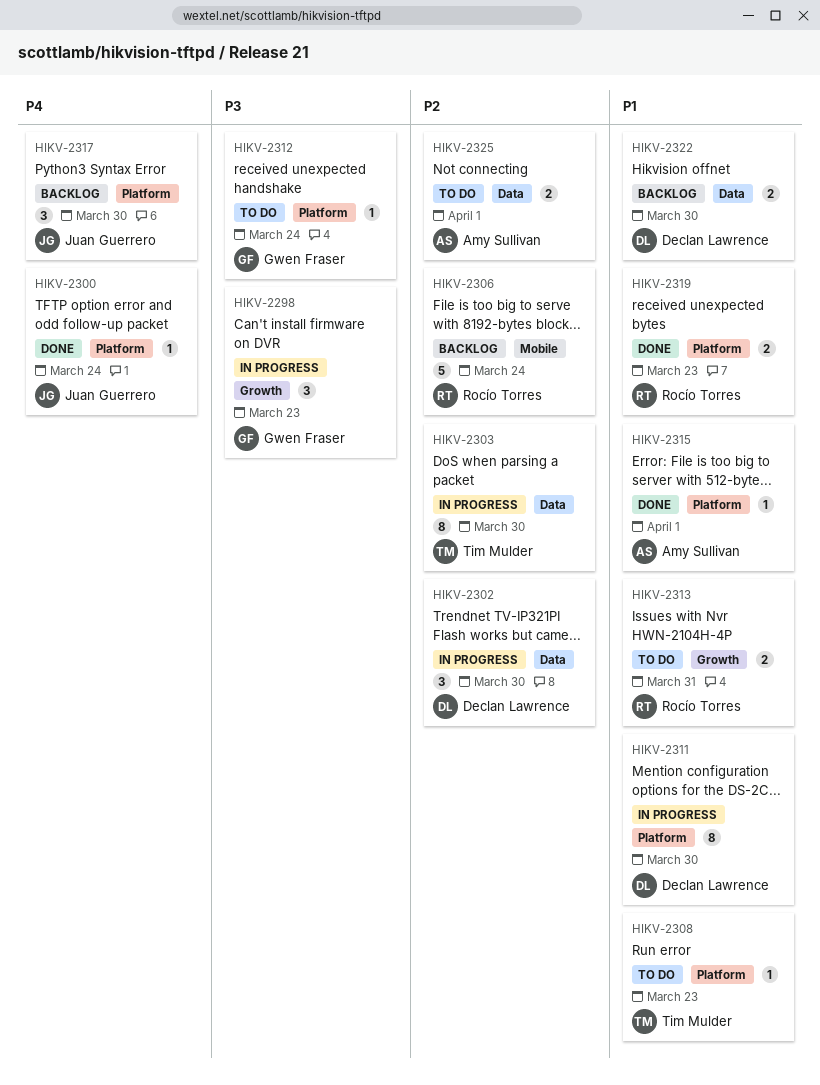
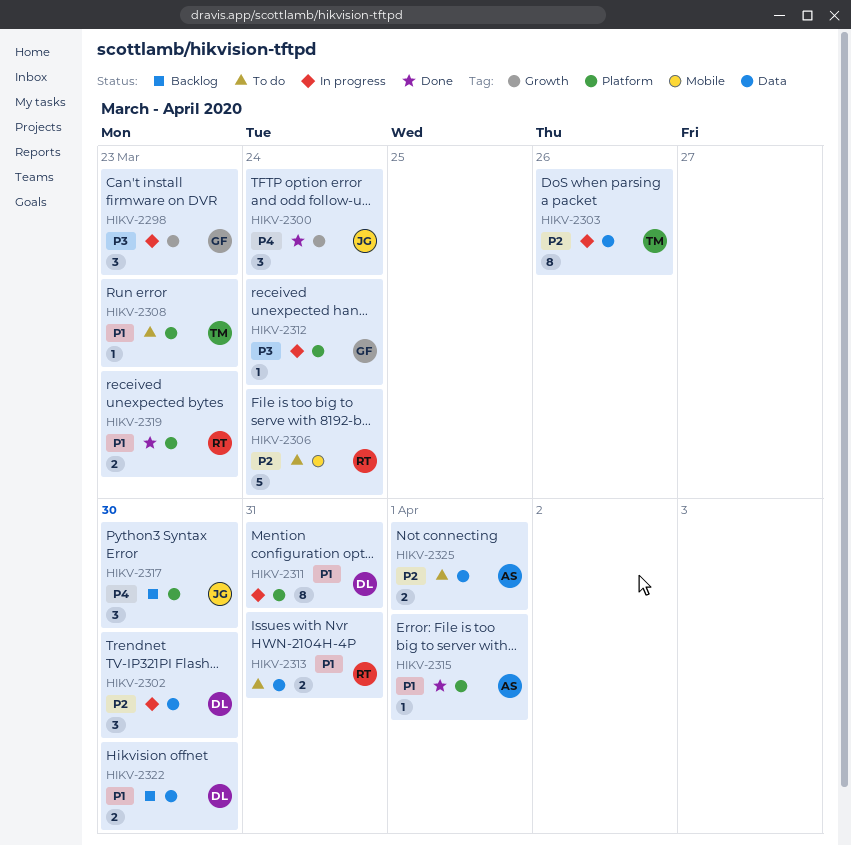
HIKV-2300, label: Platform -> Growth
HIKV-2300, estimate: 1 -> 3
HIKV-2303, due: Mar 30 -> Mar 26
HIKV-2306, status: Backlog -> To do
HIKV-2311, due: Mar 30 -> Mar 31
HIKV-2312, status: To do -> In progress
HIKV-2313, label: Growth -> Data

